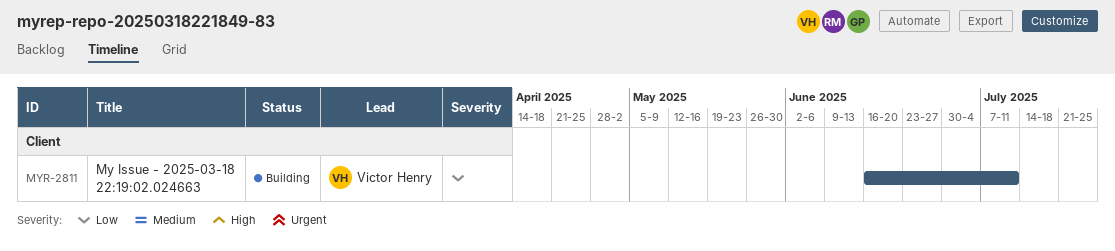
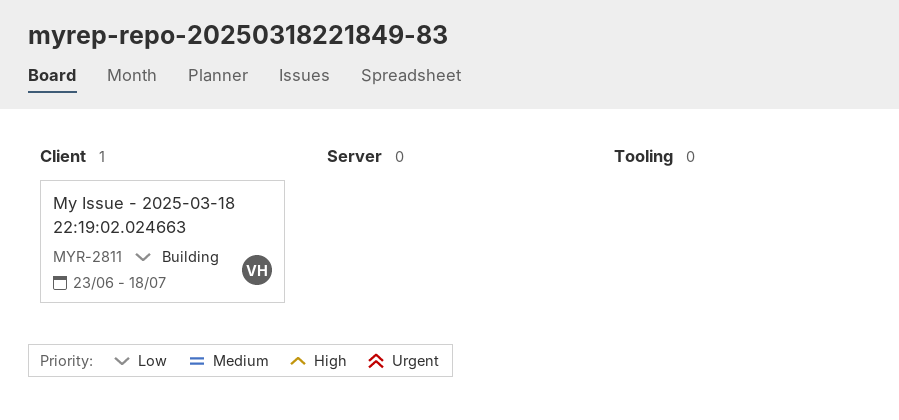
MYR-2811, start: Jun 16 -> Jun 23
MYR-2811, due: Jul 11 -> Jul 18

